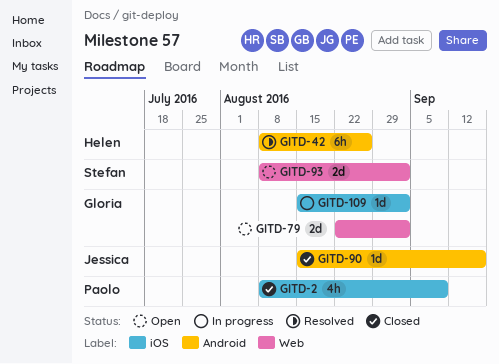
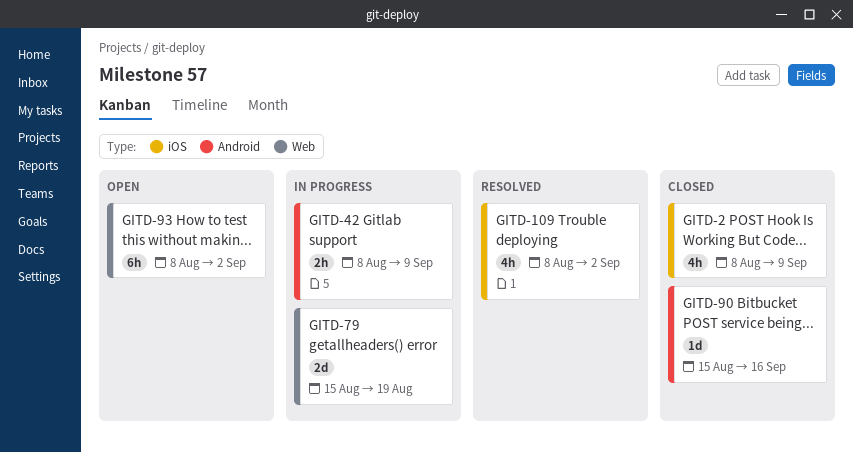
GITD-42, status: Resolved -> In progress
GITD-42, estimate: 6h -> 2h
GITD-42, due: Aug 26 -> Sep 9
GITD-79, status: Open -> In progress
GITD-79, start: Aug 22 -> Aug 15
GITD-79, due: Sep 2 -> Aug 19
GITD-93, estimate: 2d -> 6h
GITD-109, status: In progress -> Resolved
GITD-109, estimate: 1d -> 4h
GITD-109, start: Aug 15 -> Aug 8

